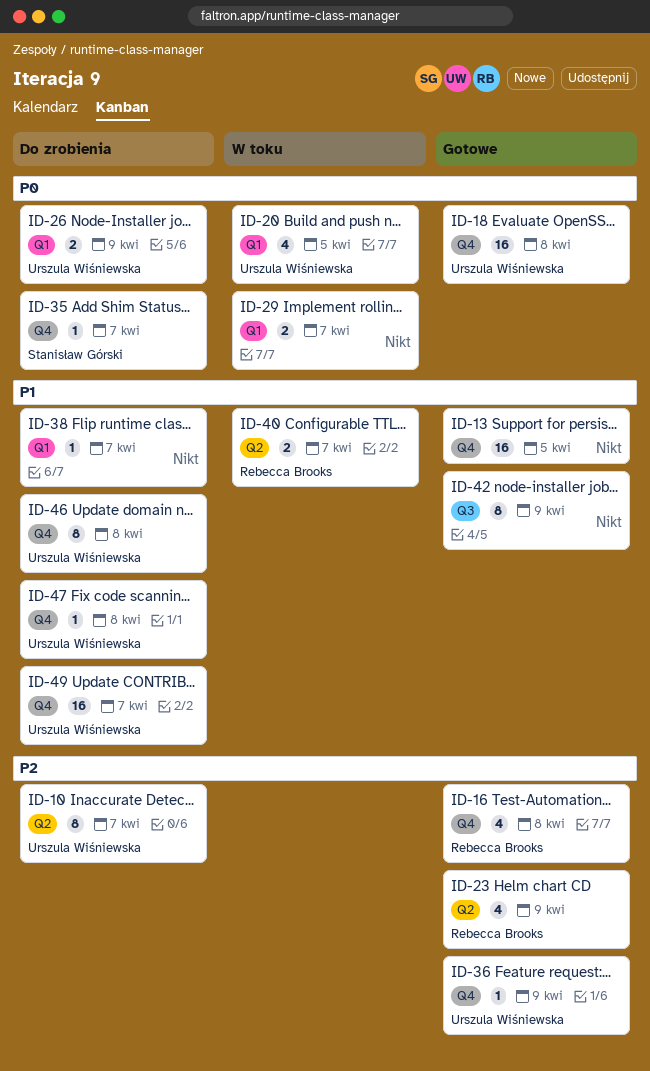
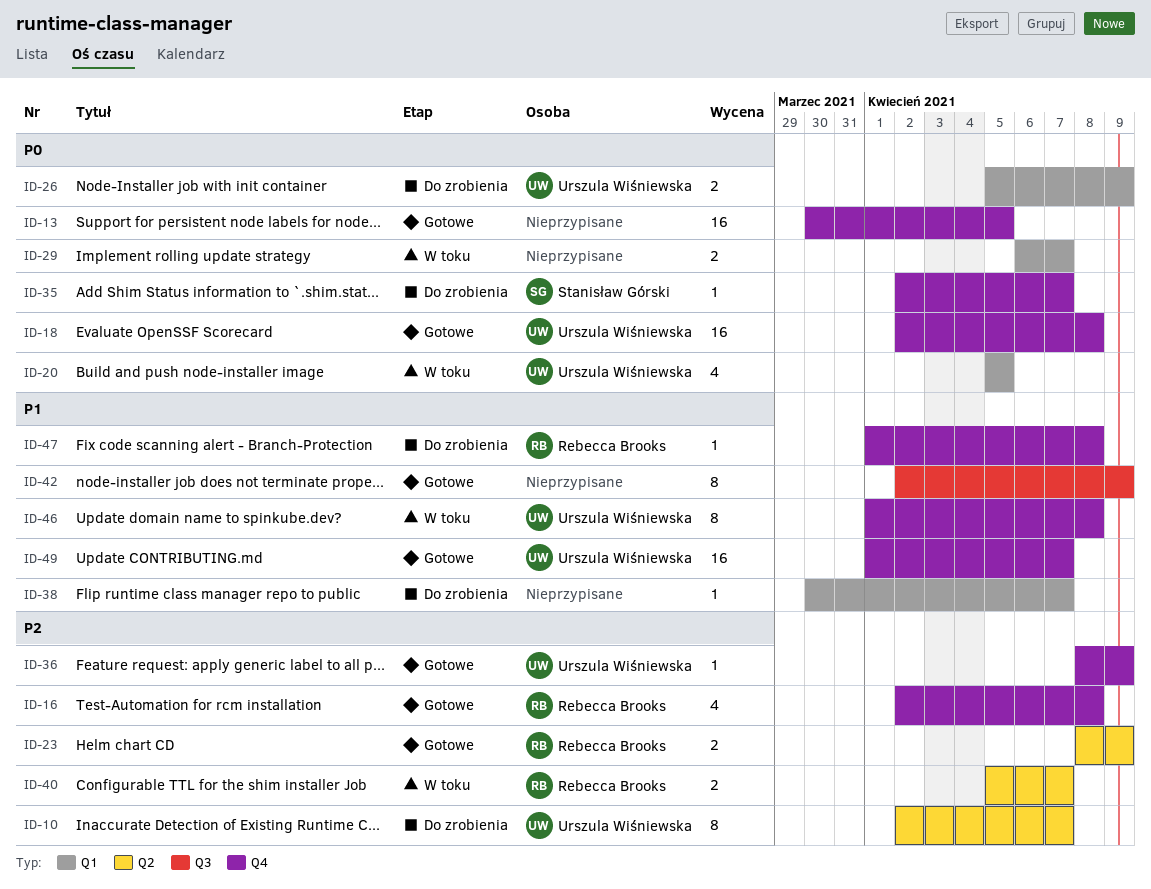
ID-13, priority: P1 -> P0
ID-23, estimate: 4 -> 2
ID-40, priority: P1 -> P2
ID-46, status: Do zrobienia -> W toku
ID-47, owner: Urszula Wiśniewska -> Rebecca Brooks
ID-49, status: Do zrobienia -> Gotowe

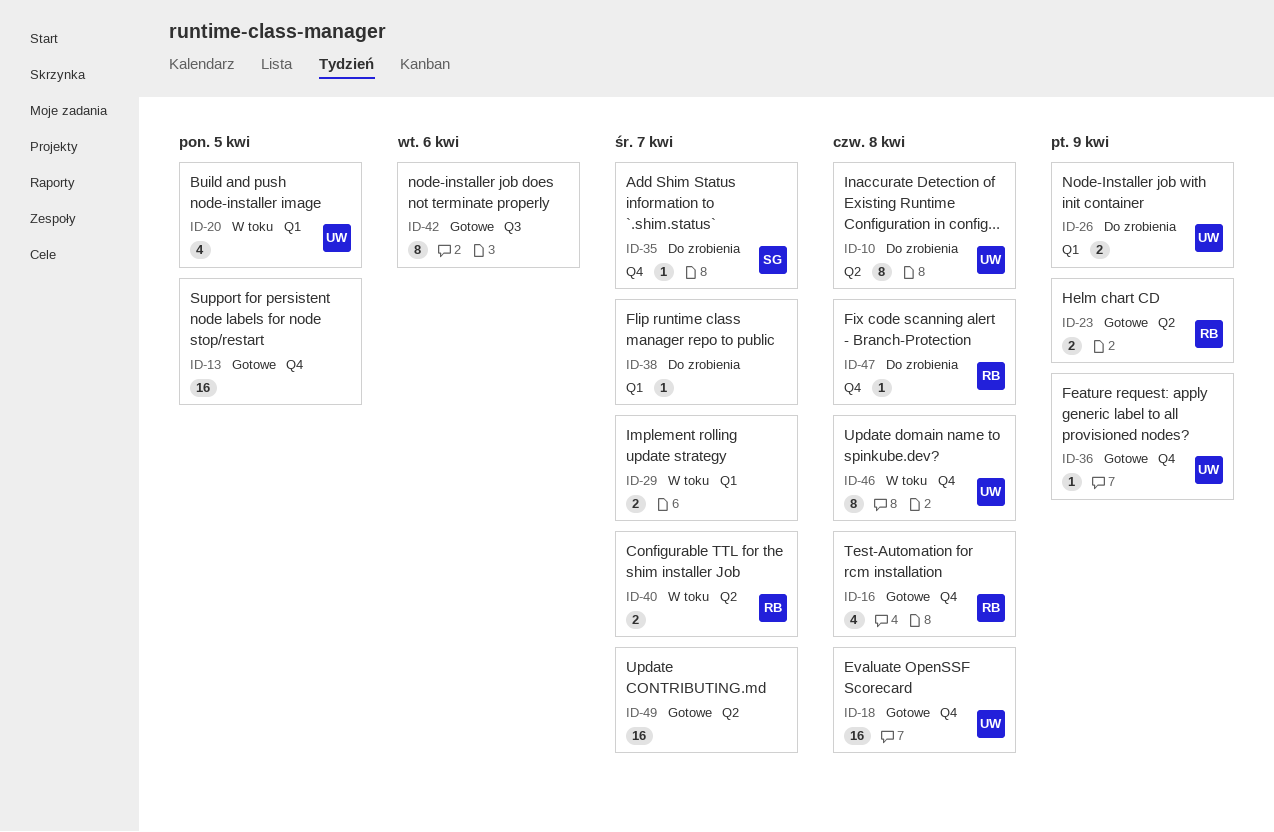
ID-10, due: Apr 7 -> Apr 8
ID-42, due: Apr 9 -> Apr 6
ID-49, owner: Urszula Wiśniewska -> none
ID-49, label: Q4 -> Q2

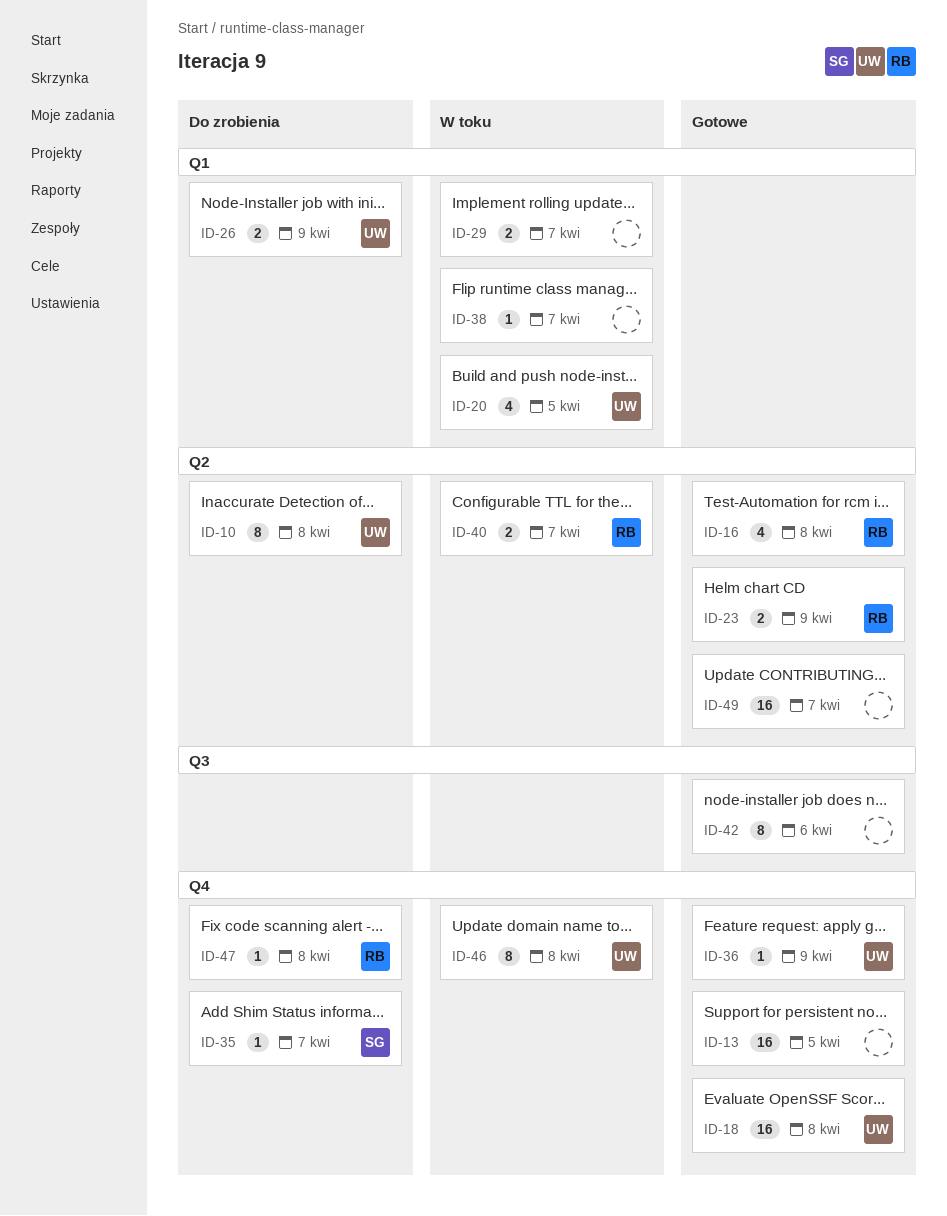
ID-16, label: Q4 -> Q2
ID-38, status: Do zrobienia -> W toku

